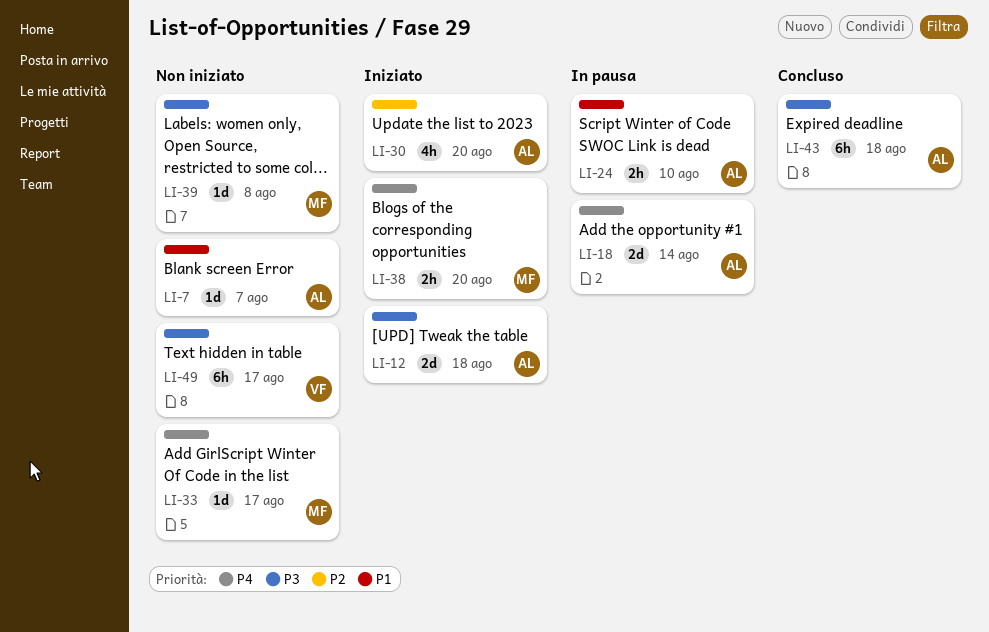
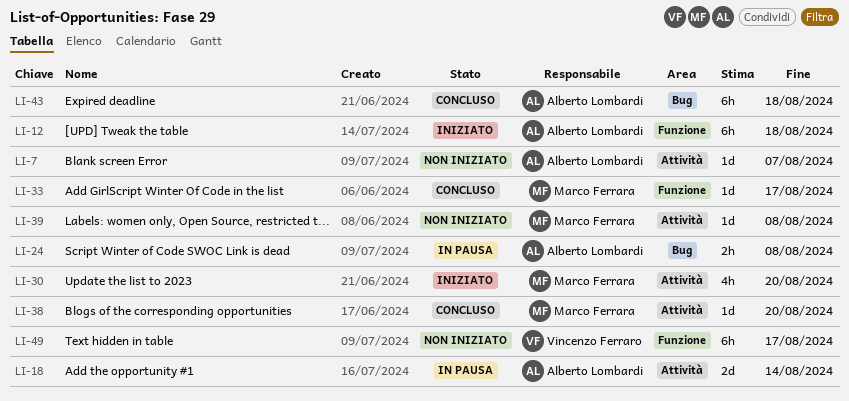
LI-12, estimate: 2d -> 6h
LI-24, due: Aug 10 -> Aug 8
LI-30, owner: Alberto Lombardi -> Marco Ferrara
LI-33, status: Non iniziato -> Concluso
LI-38, status: Iniziato -> Concluso
LI-38, estimate: 2h -> 1d

